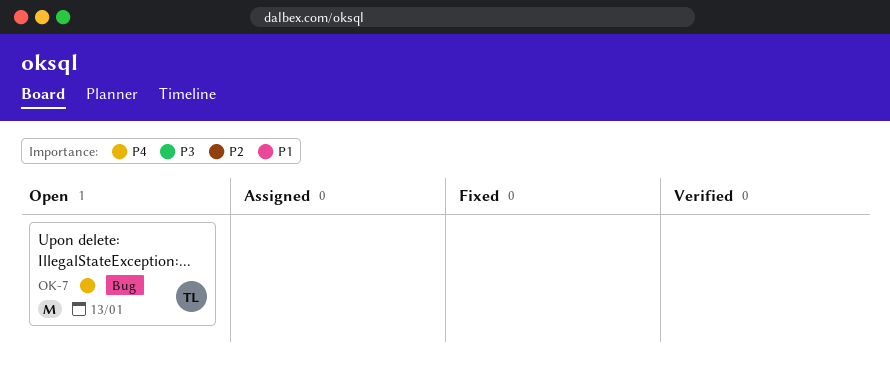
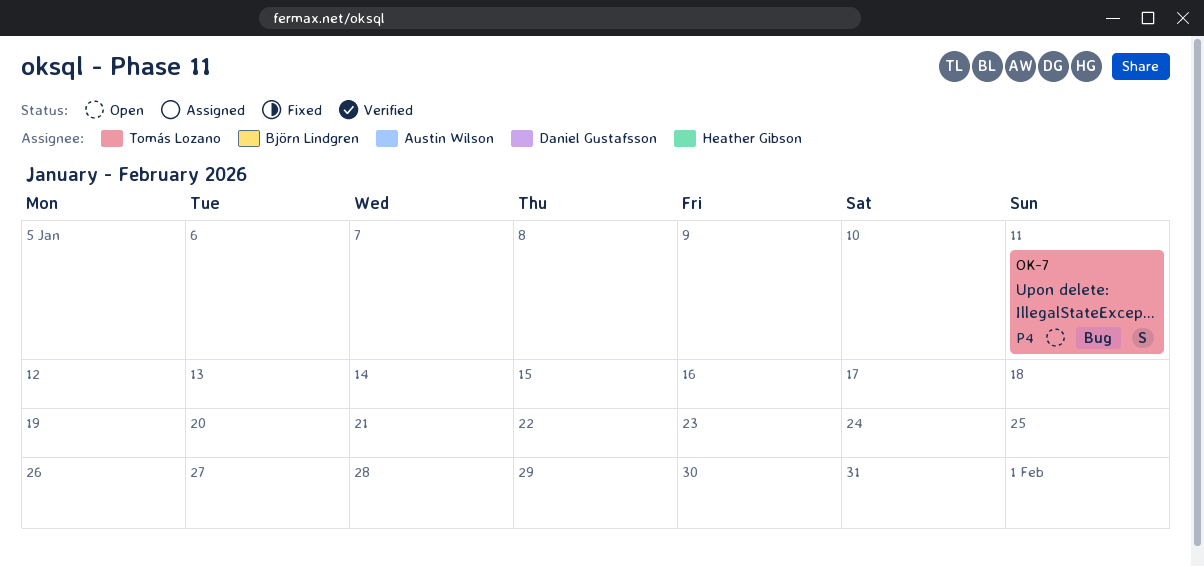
OK-7, estimate: M -> S
OK-7, due: Jan 13 -> Jan 11

